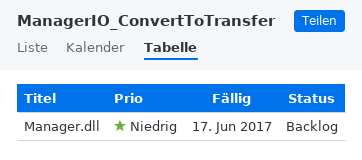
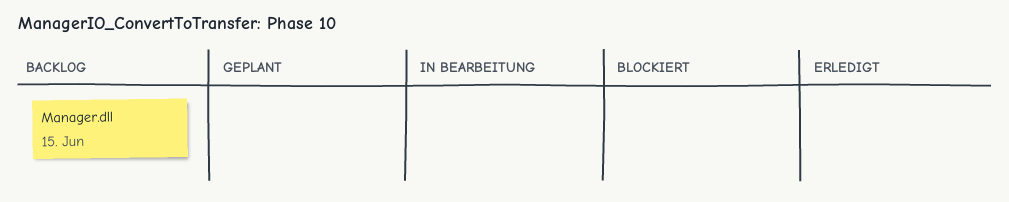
Manager.dll, due: Jun 17 -> Jun 15

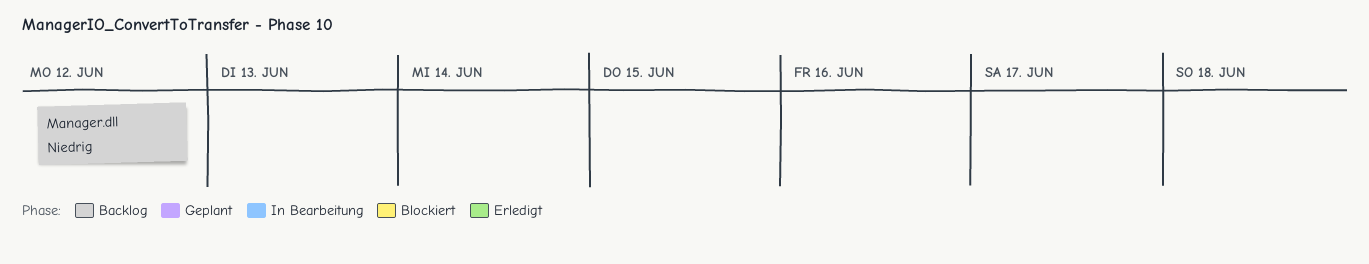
Manager.dll, due: Jun 15 -> Jun 12

